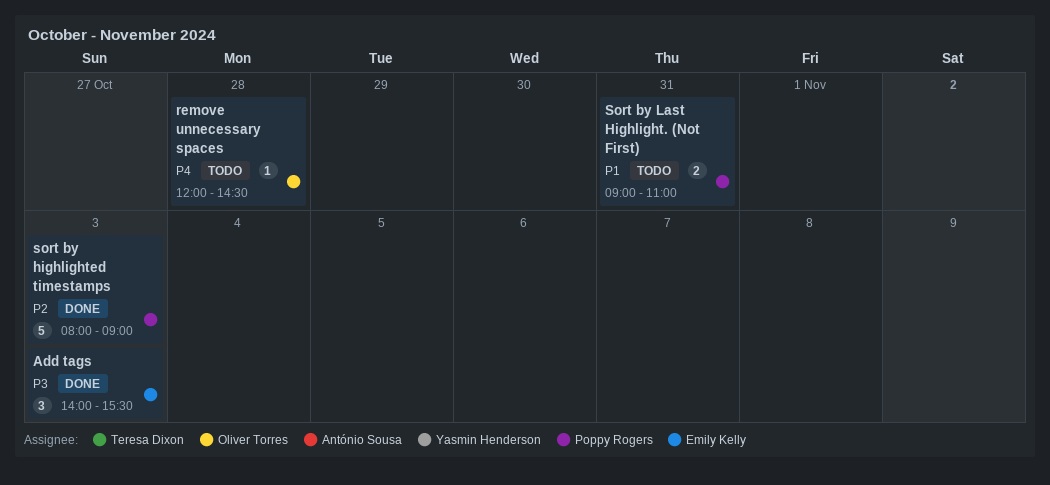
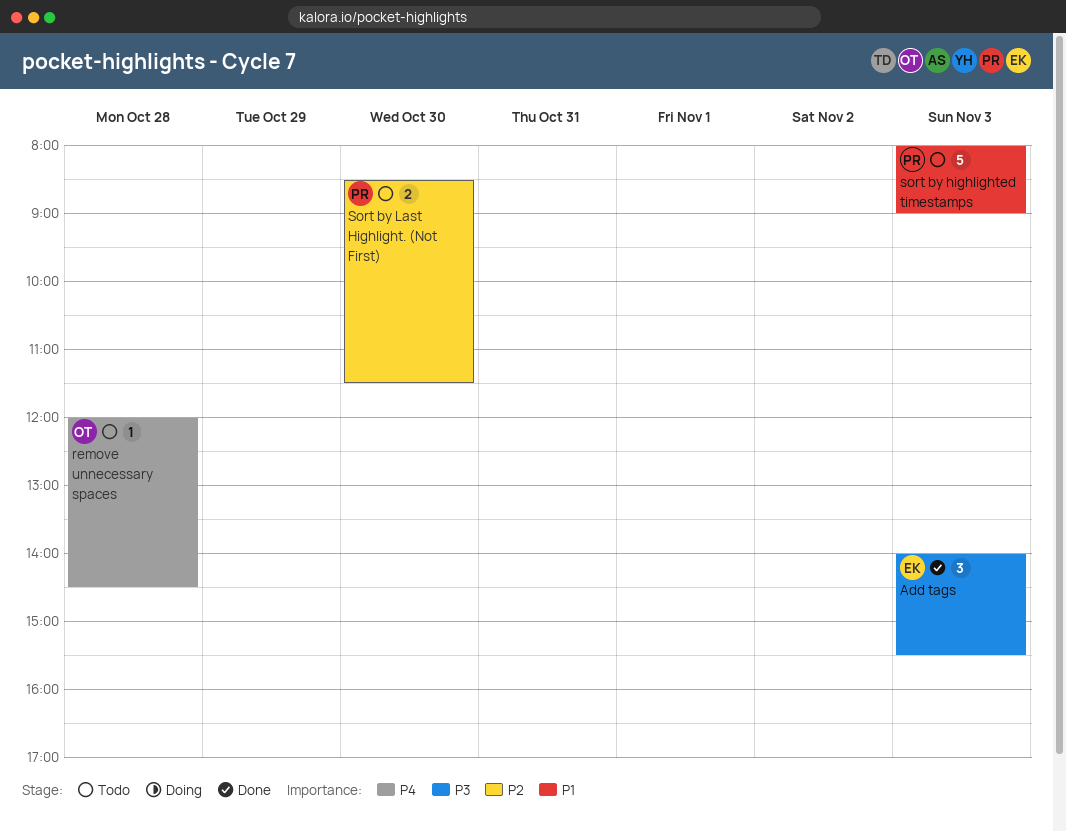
sort by highlighted timestamps, status: Done -> Todo
sort by highlighted timestamps, priority: P2 -> P1
Sort by Last Highlight. (Not First), priority: P1 -> P2
Sort by Last Highlight. (Not First), day: Oct 31 -> Oct 30
Sort by Last Highlight. (Not First), begins: 09:00 -> 08:30
Sort by Last Highlight. (Not First), ends: 11:00 -> 11:30

